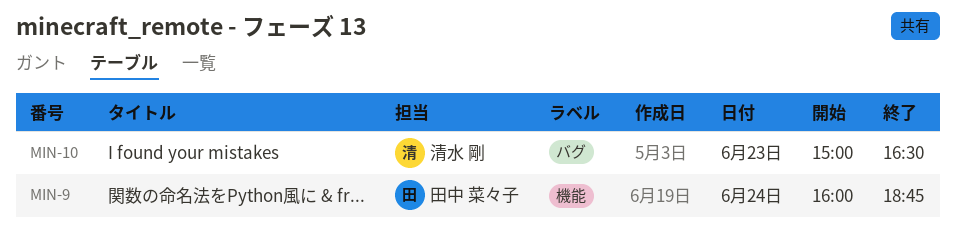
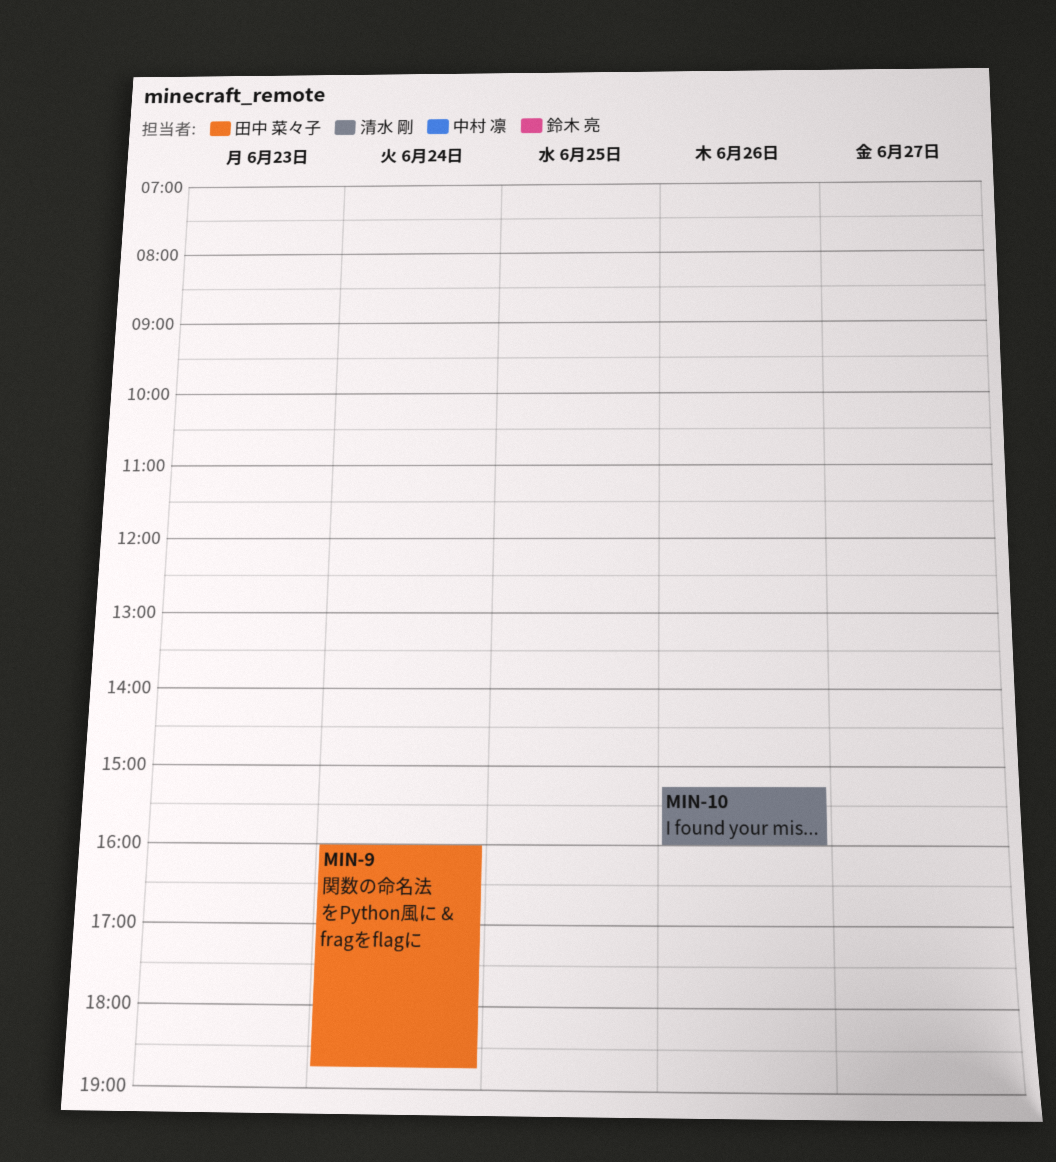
MIN-10, day: Jun 23 -> Jun 26
MIN-10, begins: 15:00 -> 15:15
MIN-10, ends: 16:30 -> 16:00

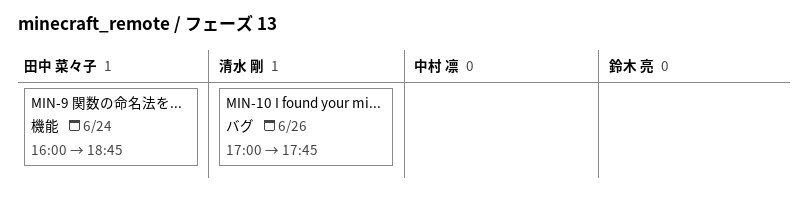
MIN-10, begins: 15:15 -> 17:00
MIN-10, ends: 16:00 -> 17:45

